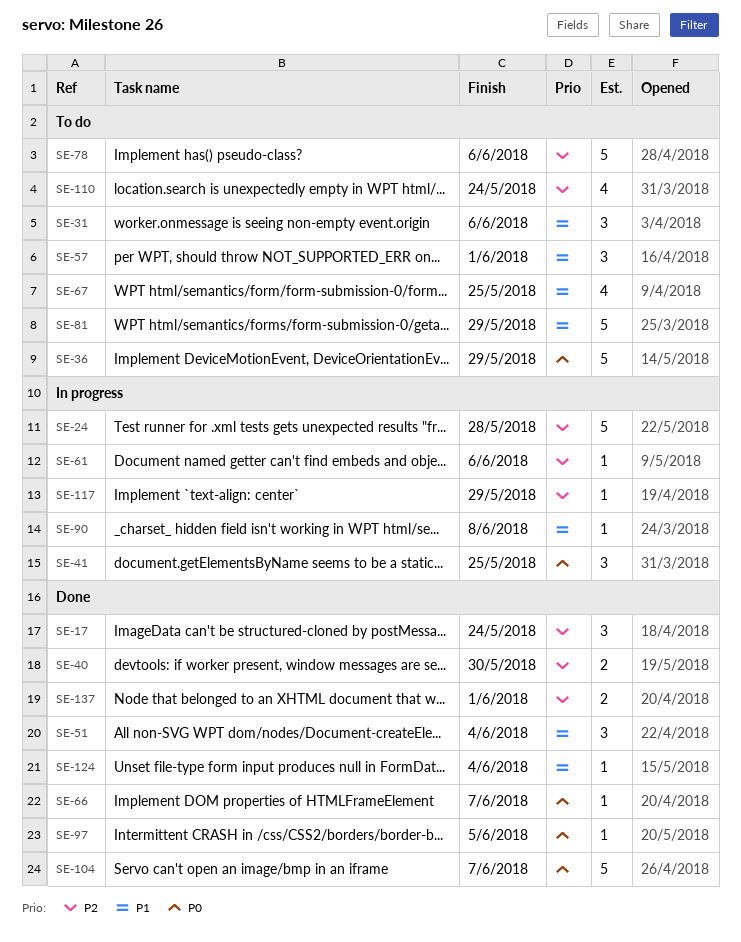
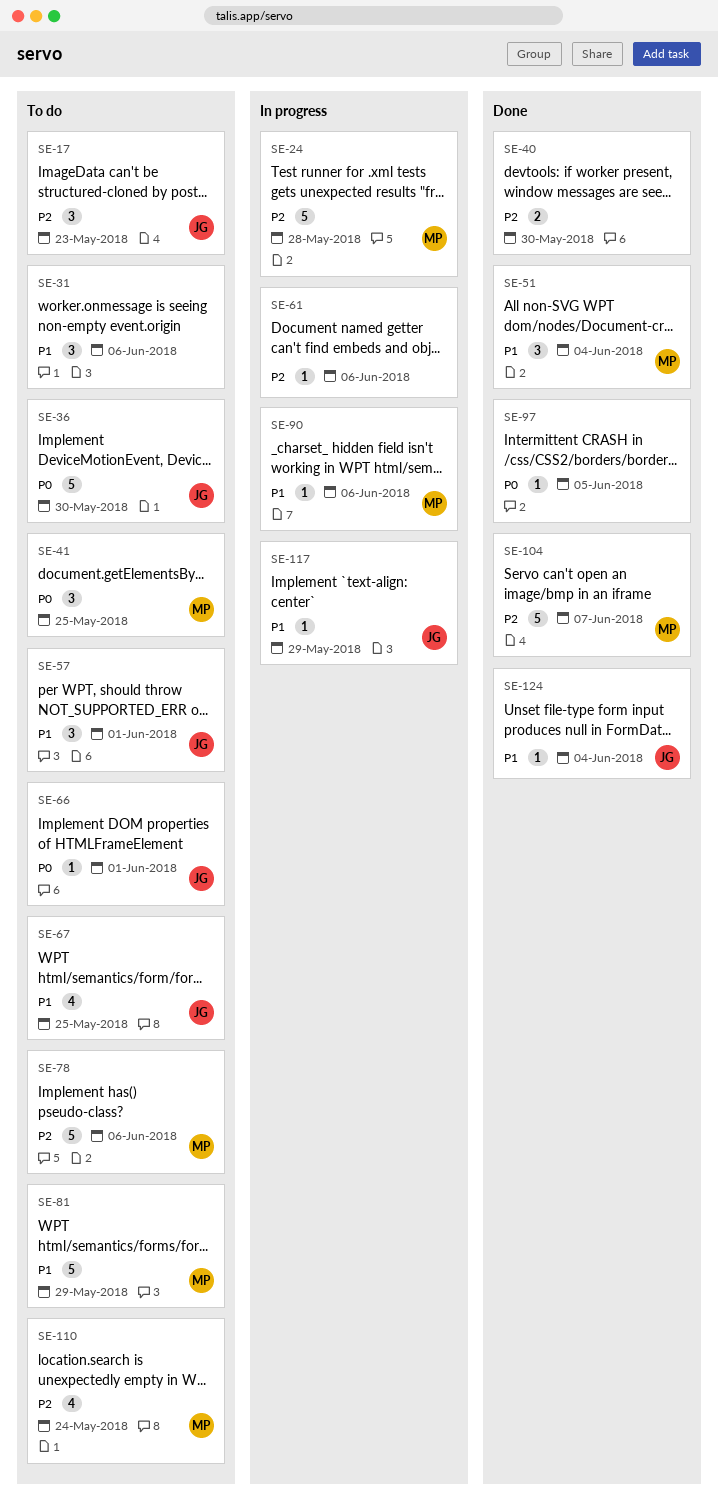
SE-17, status: Done -> To do
SE-17, due: May 24 -> May 23
SE-36, due: May 29 -> May 30
SE-41, status: In progress -> To do
SE-66, status: Done -> To do
SE-66, due: Jun 7 -> Jun 1
SE-90, due: Jun 8 -> Jun 6
SE-104, priority: P0 -> P2
SE-117, priority: P2 -> P1
SE-137: present -> none

